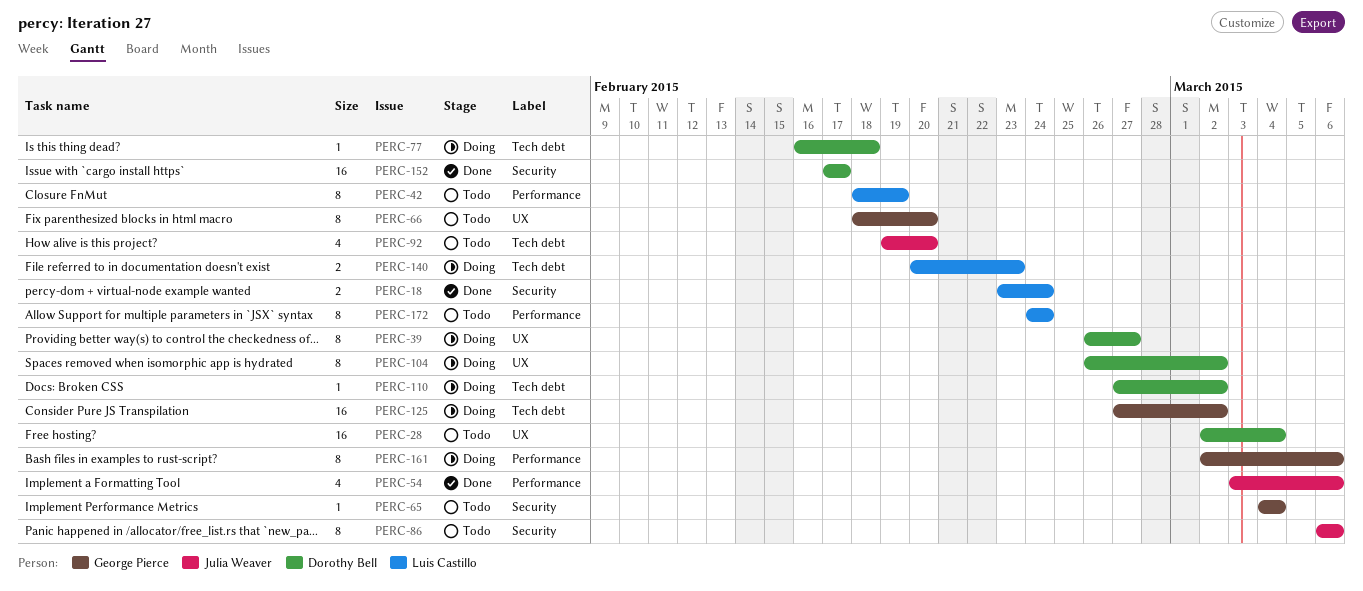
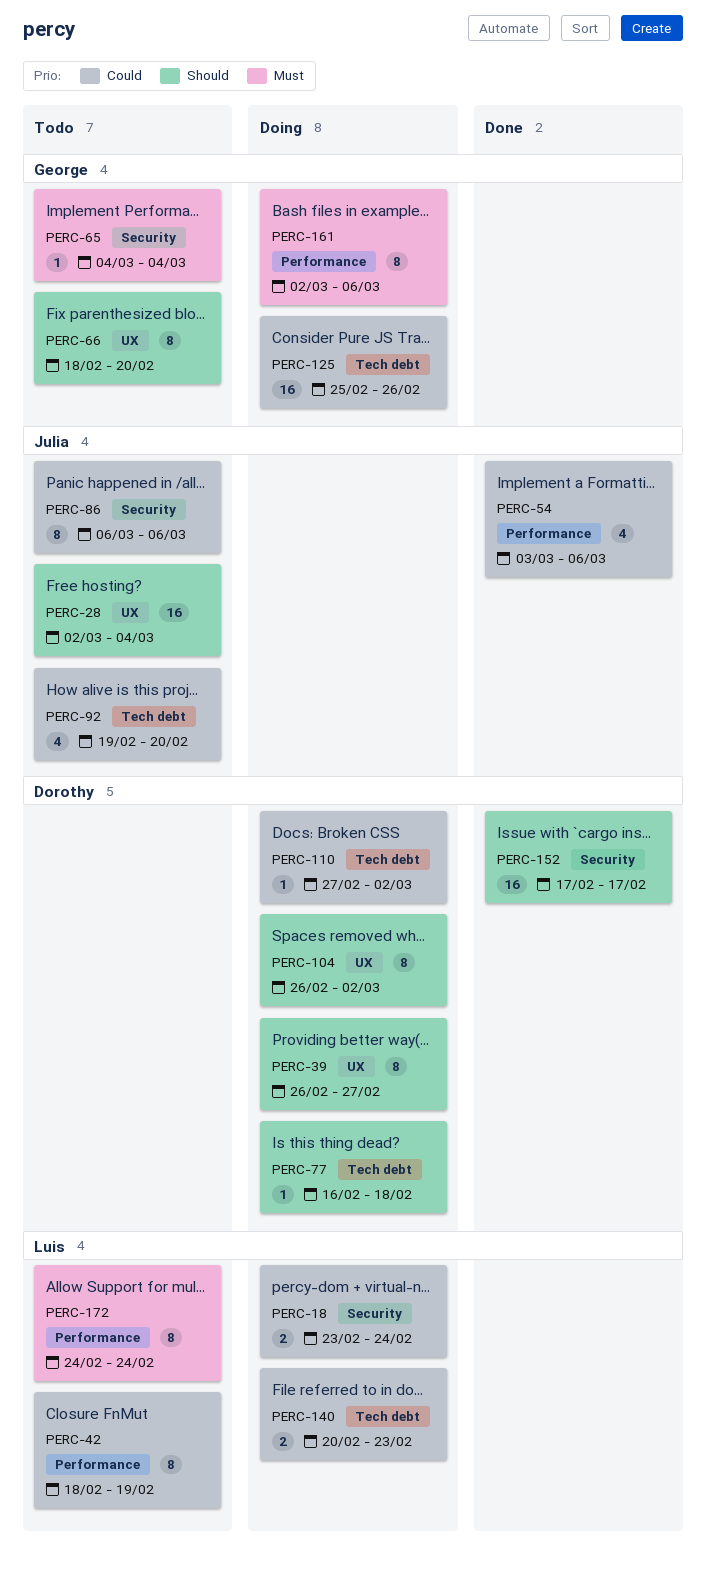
PERC-18, status: Done -> Doing
PERC-28, owner: Dorothy Bell -> Julia Weaver
PERC-125, start: Feb 27 -> Feb 25
PERC-125, due: Mar 2 -> Feb 26

